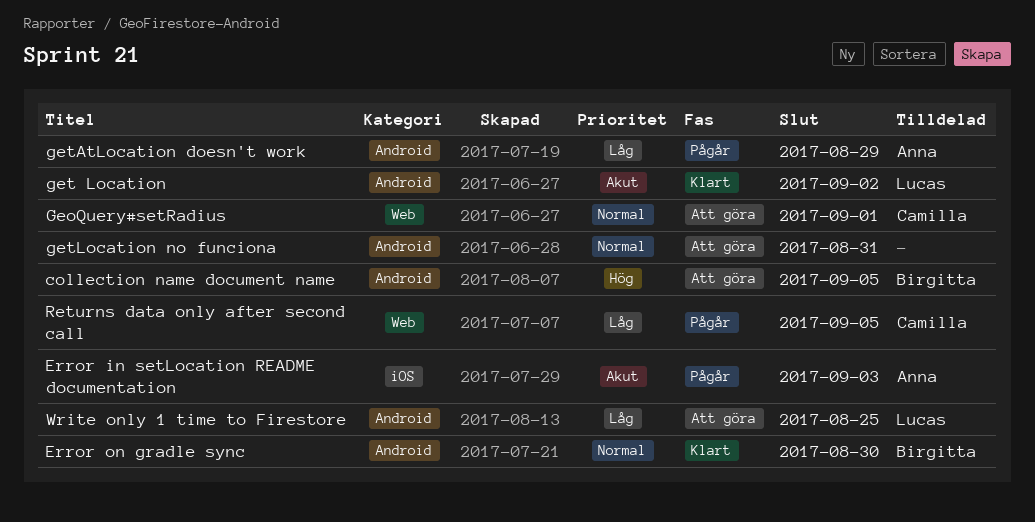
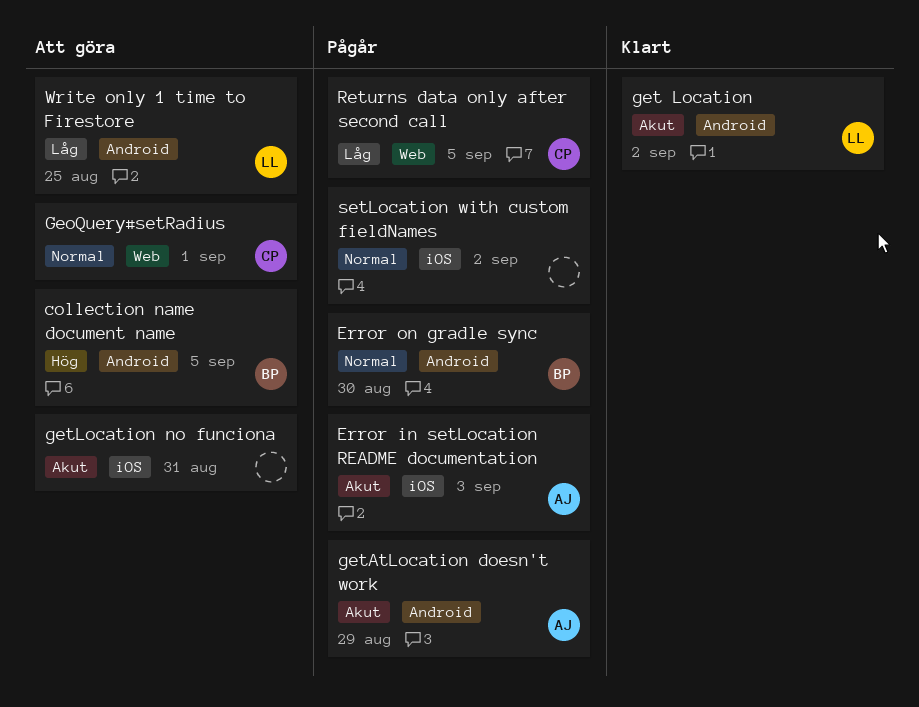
Error on gradle sync, status: Klart -> Pågår
getAtLocation doesn't work, priority: Låg -> Akut
getLocation no funciona, priority: Normal -> Akut
getLocation no funciona, label: Android -> iOS
setLocation with custom fieldNames: none -> present

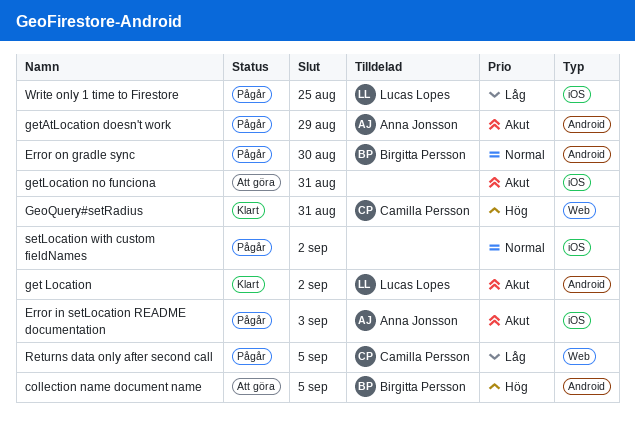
GeoQuery#setRadius, status: Att göra -> Klart
GeoQuery#setRadius, priority: Normal -> Hög
GeoQuery#setRadius, due: Sep 1 -> Aug 31
Write only 1 time to Firestore, status: Att göra -> Pågår
Write only 1 time to Firestore, label: Android -> iOS

